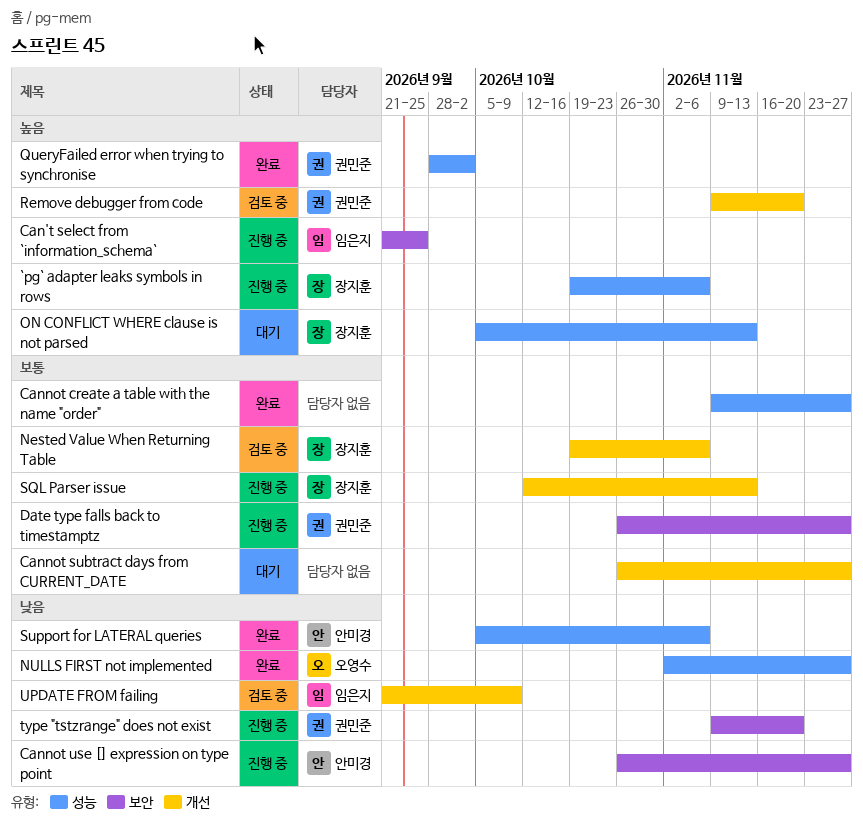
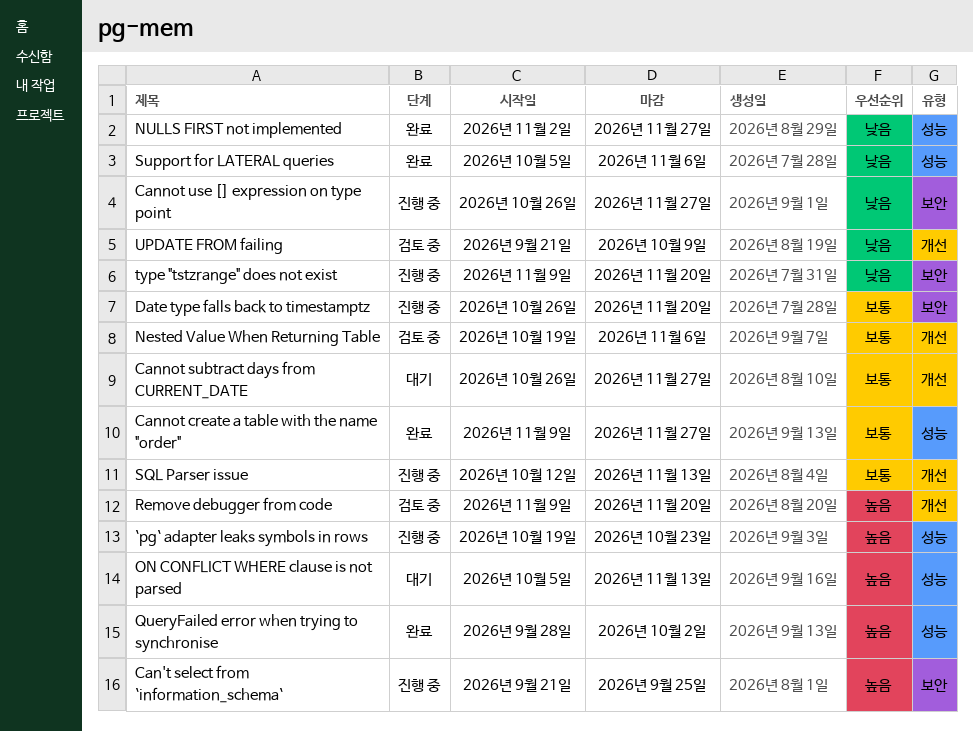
`pg` adapter leaks symbols in rows, due: Nov 6 -> Oct 23
Date type falls back to timestamptz, due: Nov 27 -> Nov 20

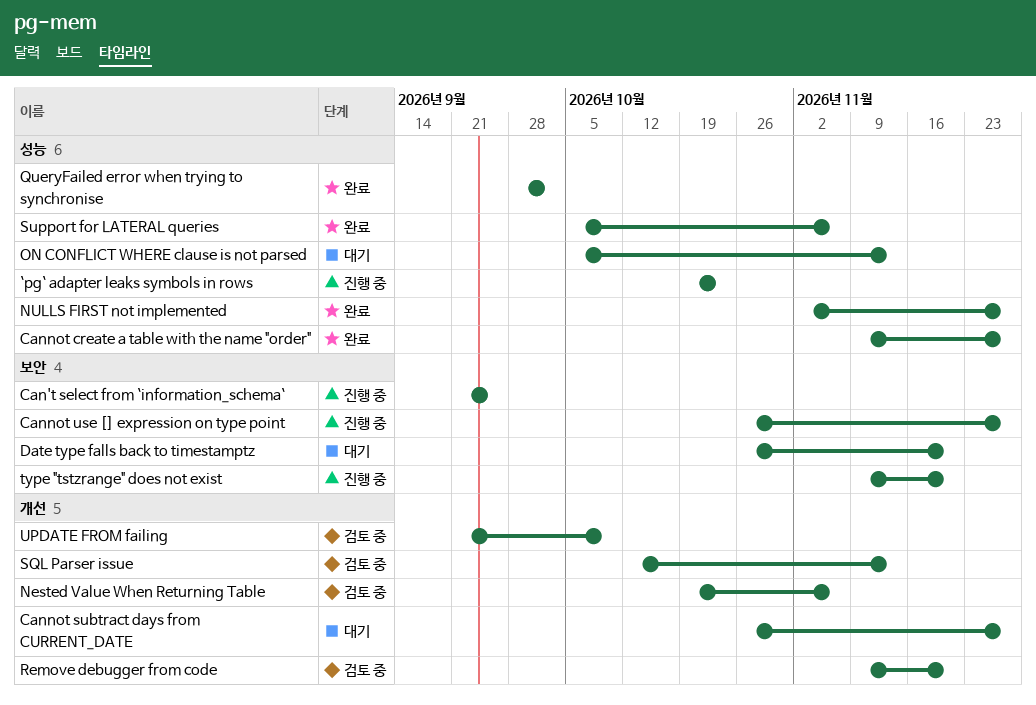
Date type falls back to timestamptz, status: 진행 중 -> 대기
SQL Parser issue, status: 진행 중 -> 검토 중

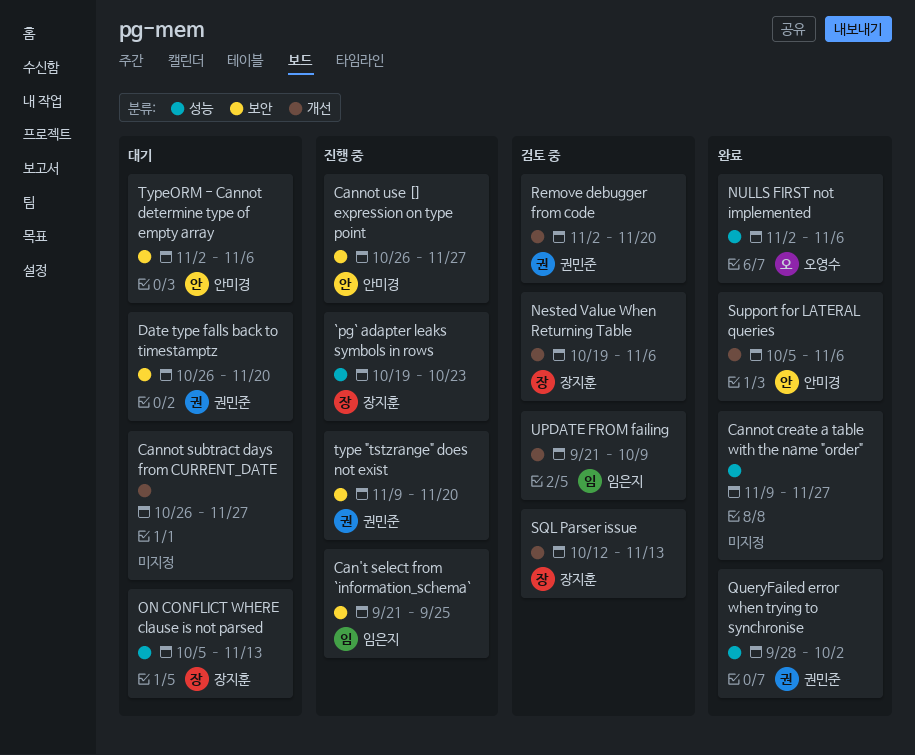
NULLS FIRST not implemented, due: Nov 27 -> Nov 6
Remove debugger from code, start: Nov 9 -> Nov 2
Support for LATERAL queries, label: 성능 -> 개선
TypeORM - Cannot determine type of empty array: none -> present

